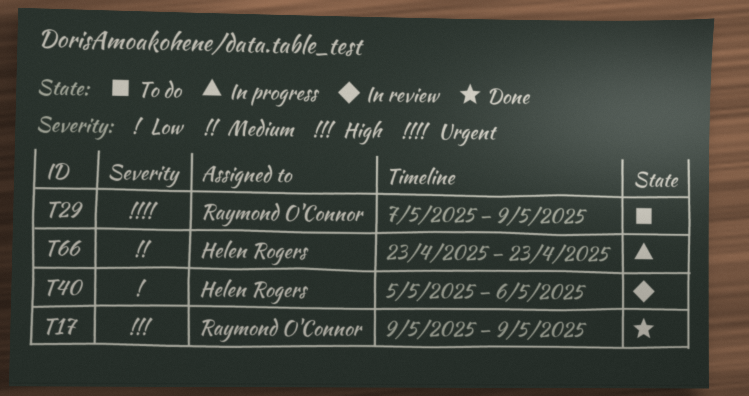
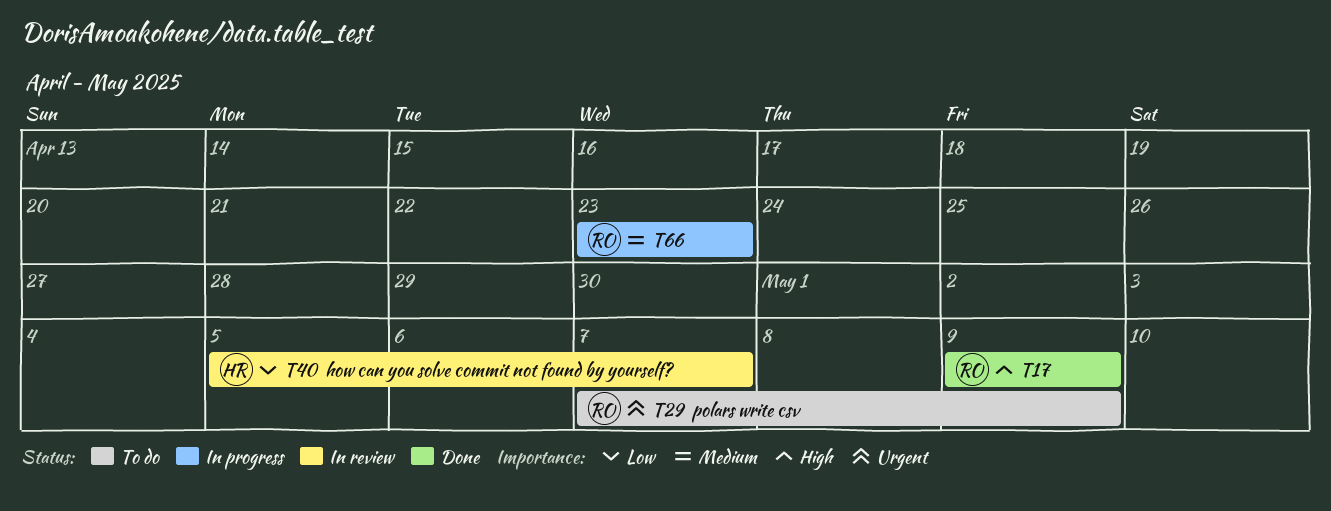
T40, due: May 6 -> May 7
T66, owner: Helen Rogers -> Raymond O'Connor

